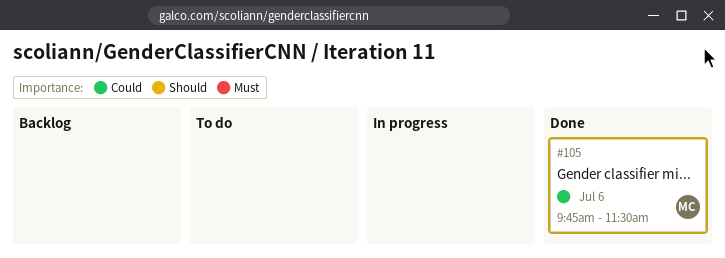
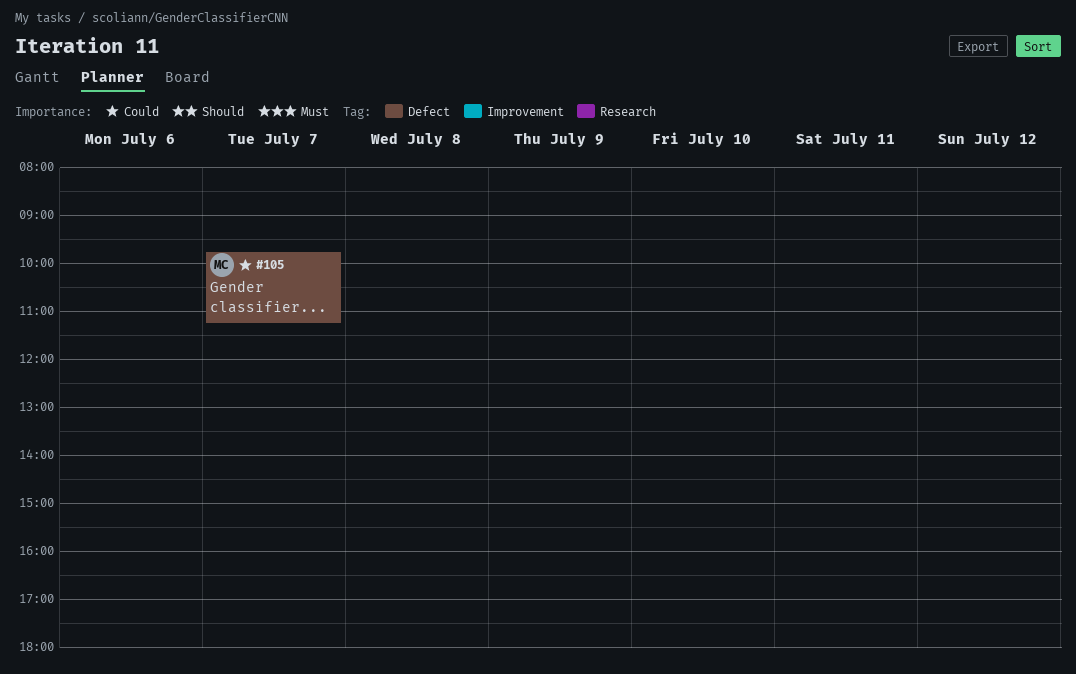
#105, day: Jul 6 -> Jul 7
#105, ends: 11:30 -> 11:15

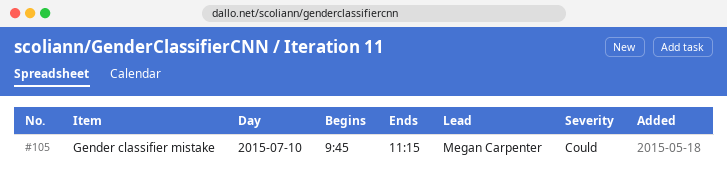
#105, day: Jul 7 -> Jul 10

